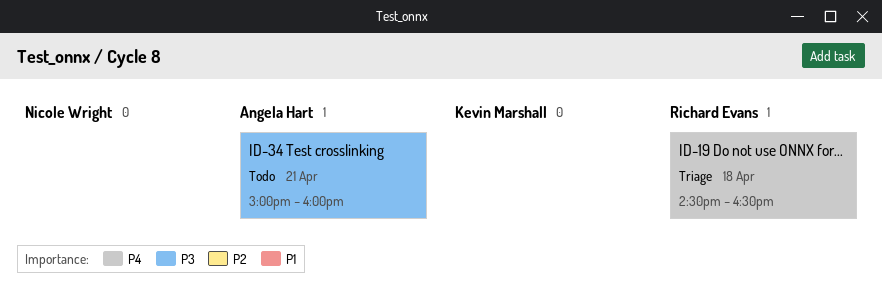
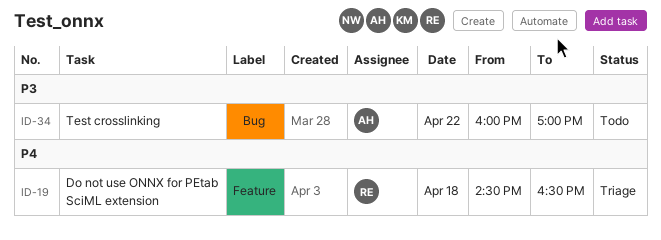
ID-34, day: Apr 21 -> Apr 22
ID-34, begins: 15:00 -> 16:00
ID-34, ends: 16:00 -> 17:00

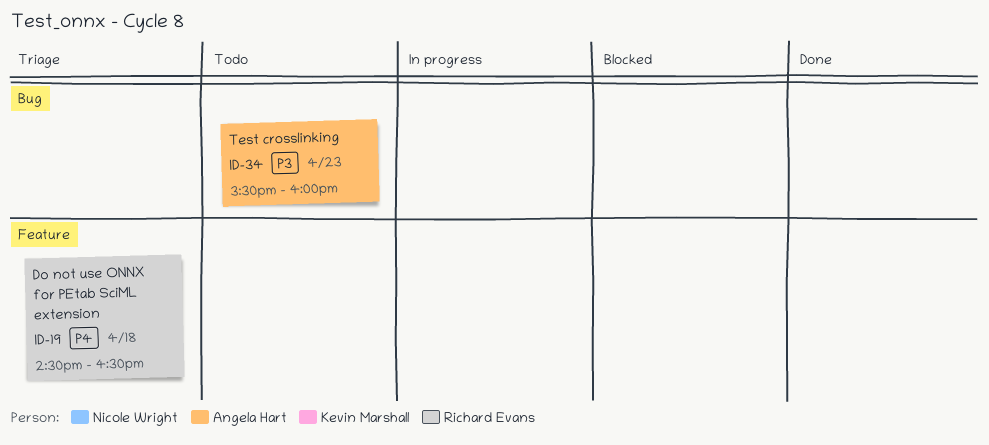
ID-34, day: Apr 22 -> Apr 23
ID-34, begins: 16:00 -> 15:30
ID-34, ends: 17:00 -> 16:00

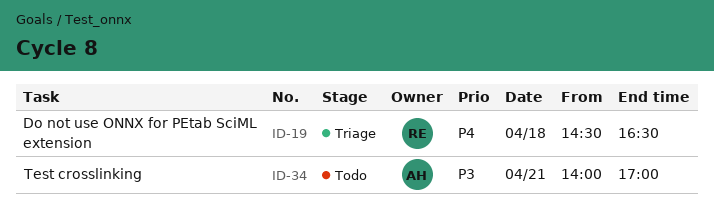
ID-34, day: Apr 23 -> Apr 21
ID-34, begins: 15:30 -> 14:00
ID-34, ends: 16:00 -> 17:00

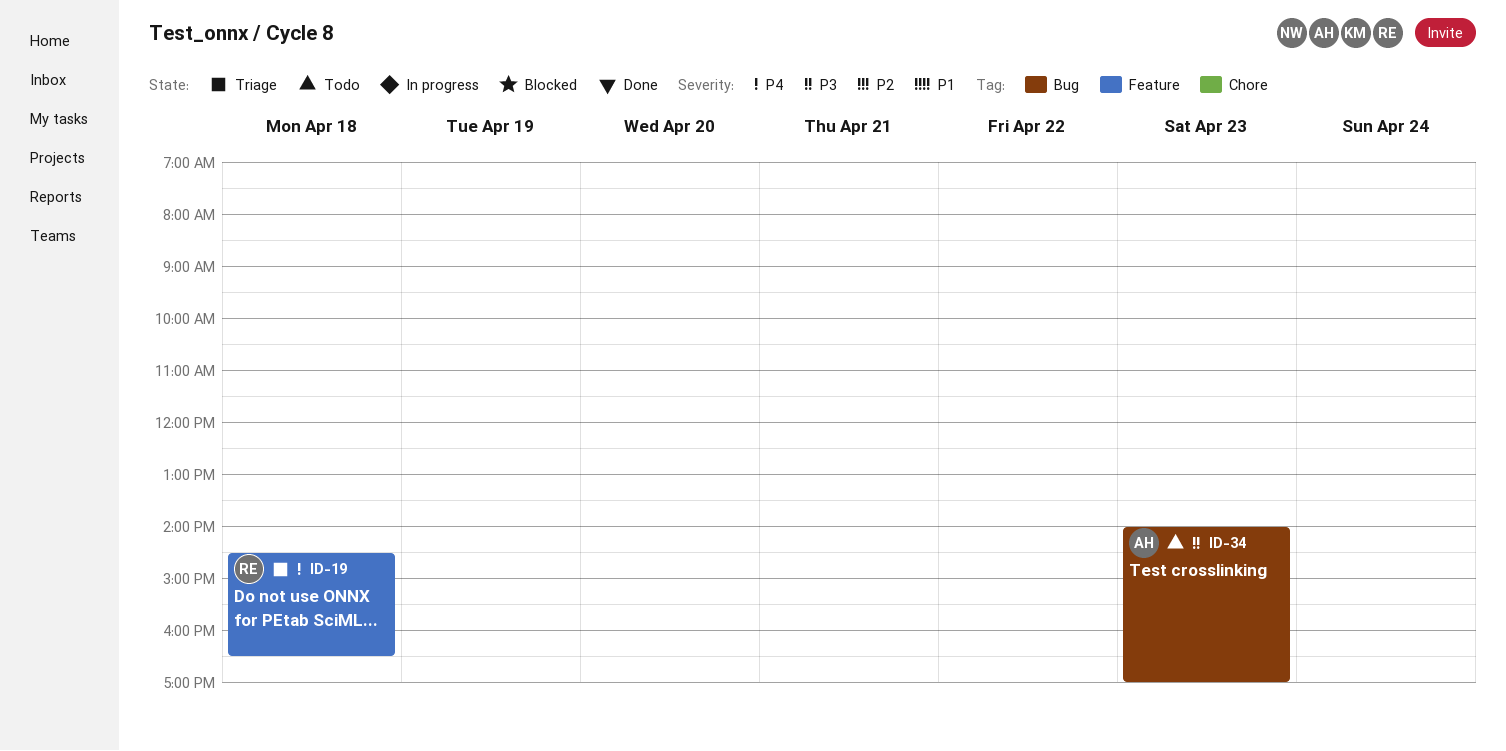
ID-34, day: Apr 21 -> Apr 23

